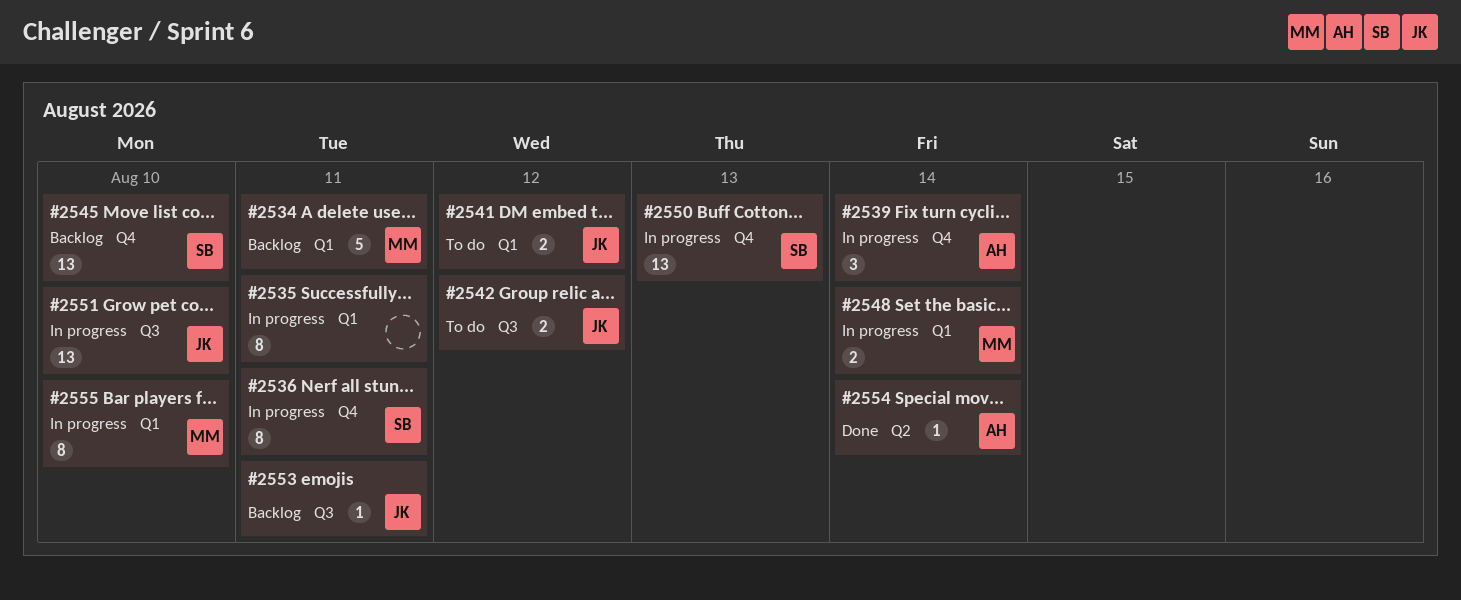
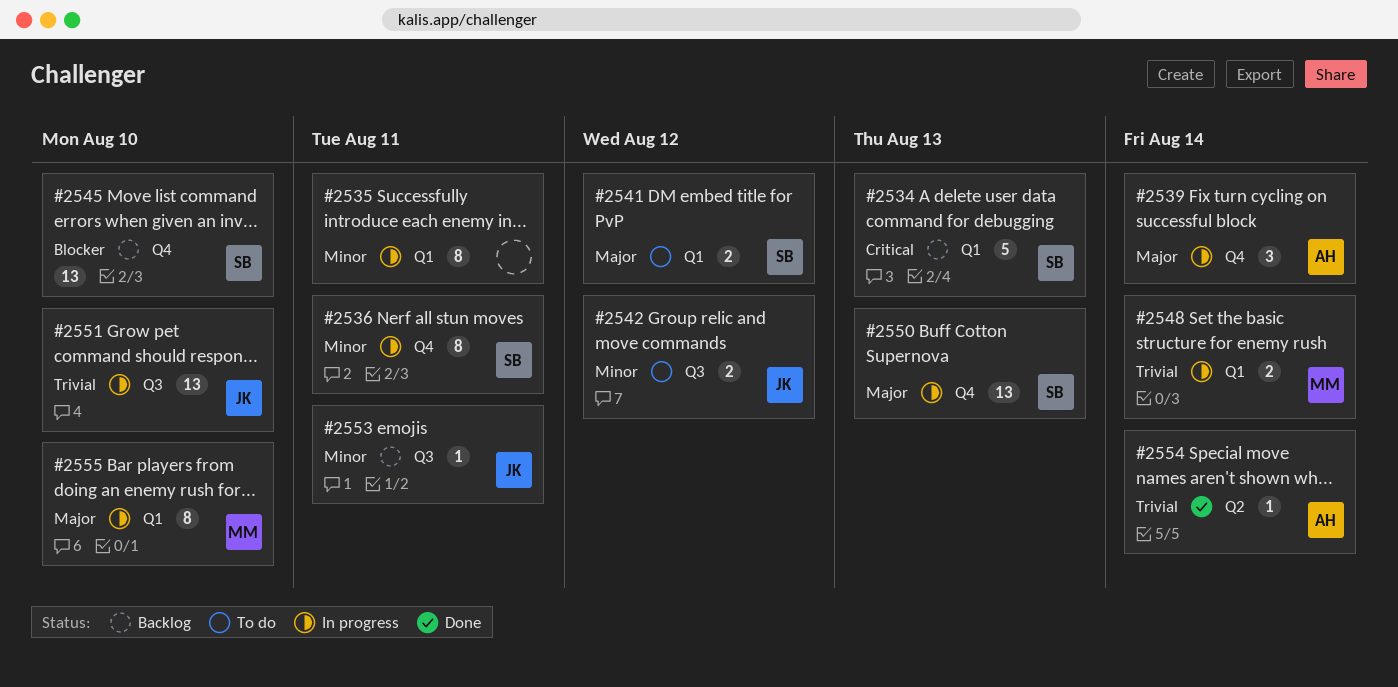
#2534, owner: MM -> SB
#2534, due: Aug 11 -> Aug 13
#2541, owner: JK -> SB

